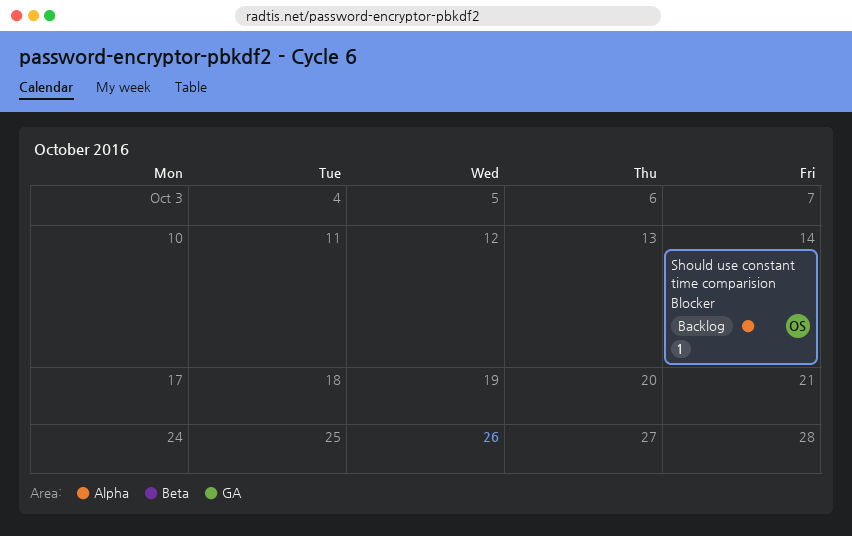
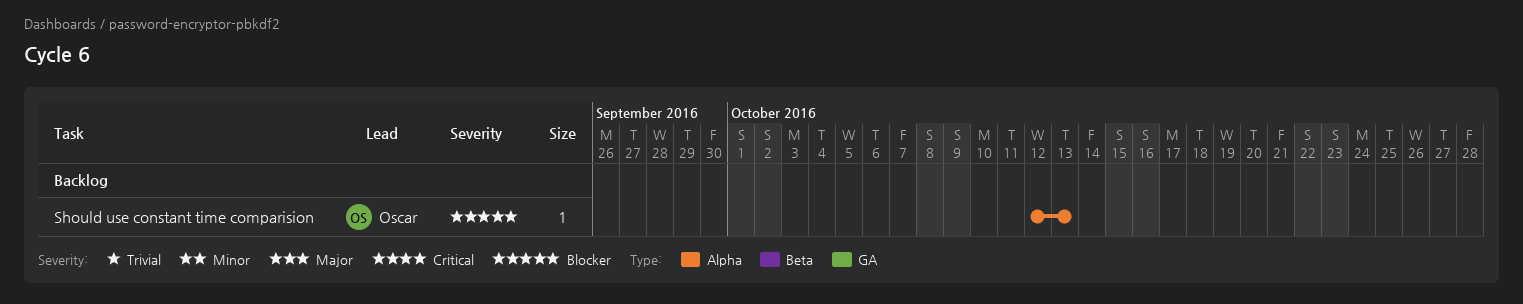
Should use constant time comparision, due: Oct 14 -> Oct 13

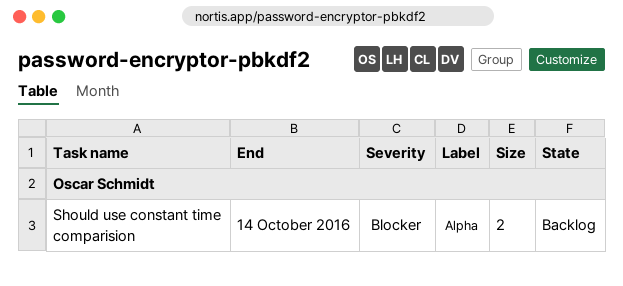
Should use constant time comparision, estimate: 1 -> 2
Should use constant time comparision, due: Oct 13 -> Oct 14

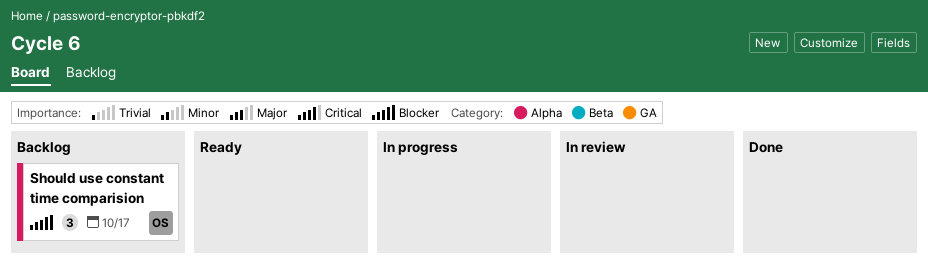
Should use constant time comparision, estimate: 2 -> 3
Should use constant time comparision, due: Oct 14 -> Oct 17

